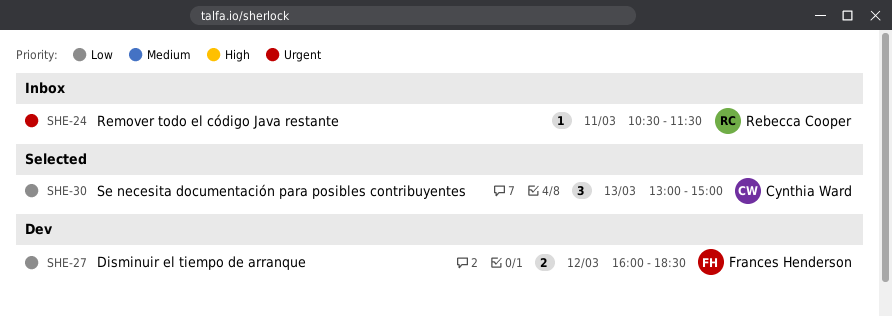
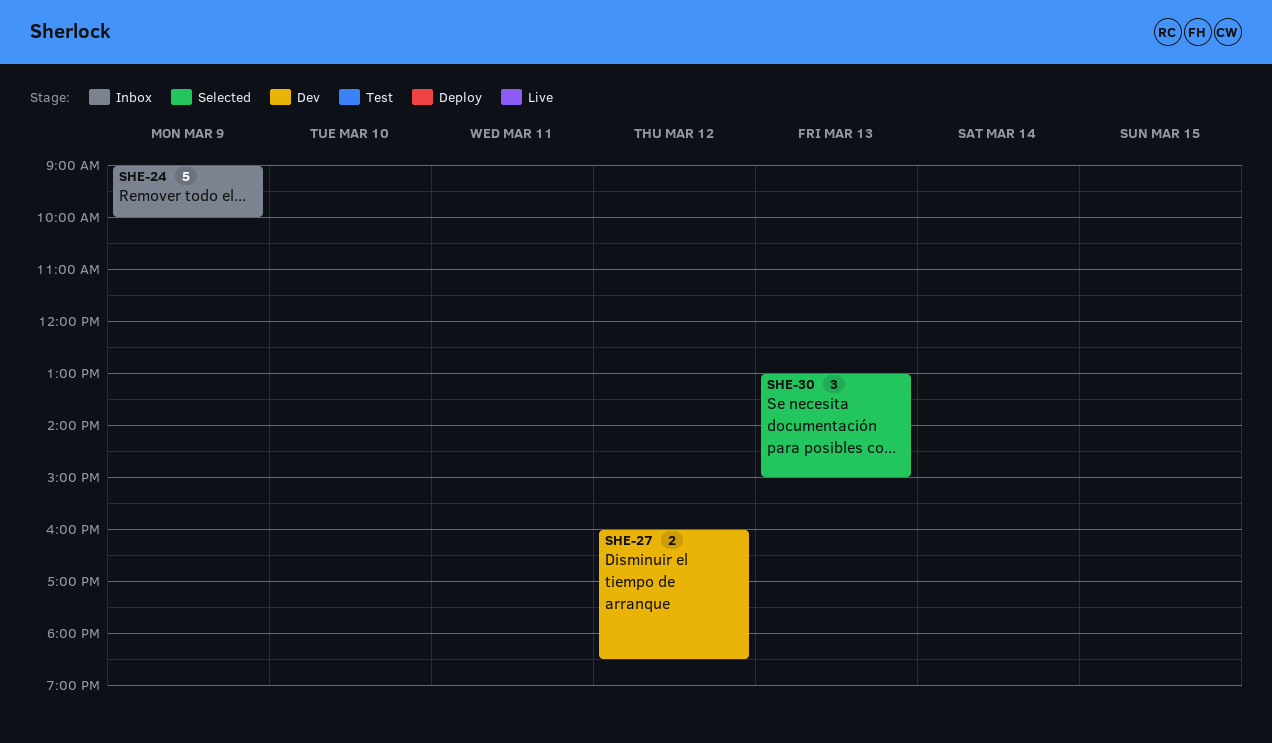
SHE-24, estimate: 1 -> 5
SHE-24, day: Mar 11 -> Mar 9
SHE-24, begins: 10:30 -> 09:00
SHE-24, ends: 11:30 -> 10:00

